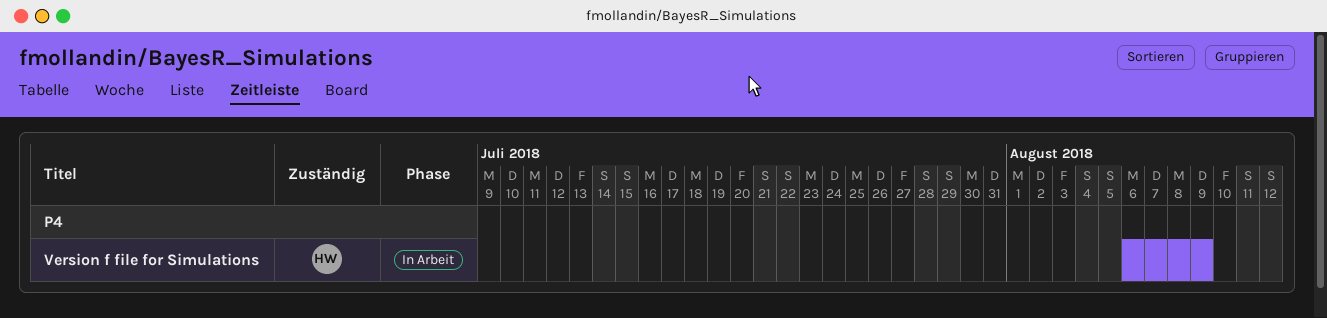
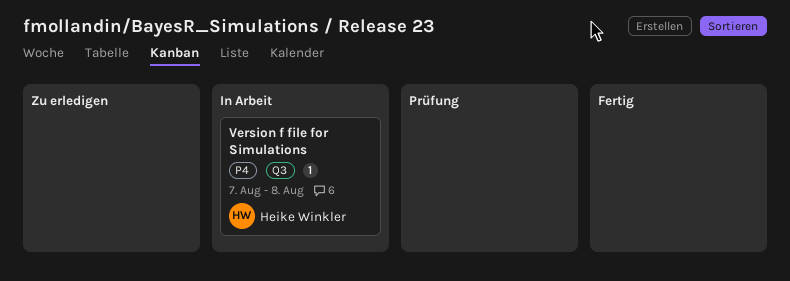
Version f file for Simulations, start: Aug 6 -> Aug 7
Version f file for Simulations, due: Aug 9 -> Aug 8

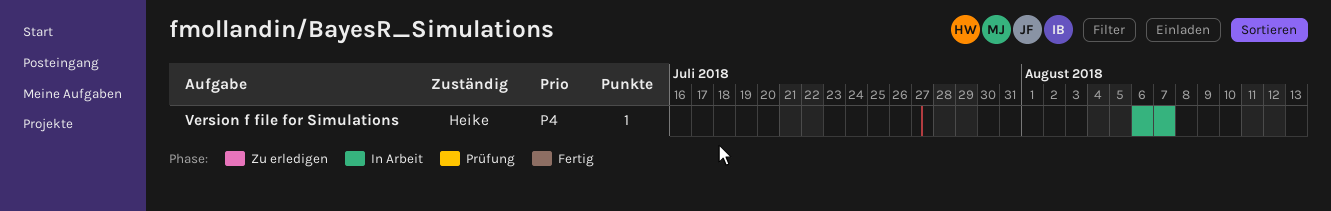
Version f file for Simulations, start: Aug 7 -> Aug 6
Version f file for Simulations, due: Aug 8 -> Aug 7

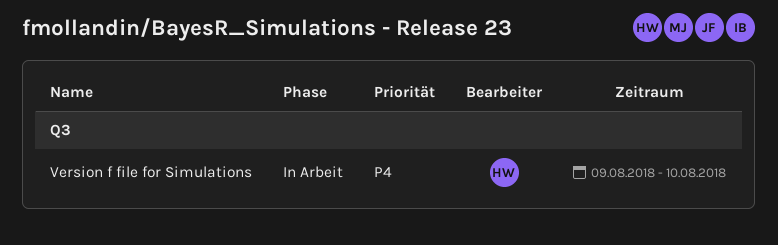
Version f file for Simulations, start: Aug 6 -> Aug 9
Version f file for Simulations, due: Aug 7 -> Aug 10

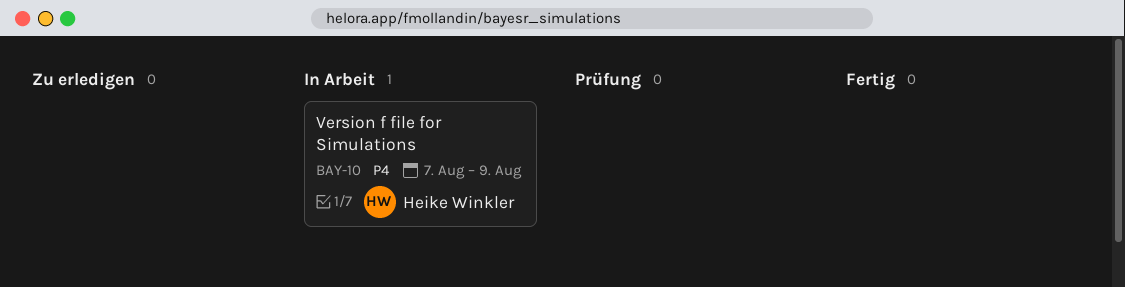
Version f file for Simulations, start: Aug 9 -> Aug 7
Version f file for Simulations, due: Aug 10 -> Aug 9

